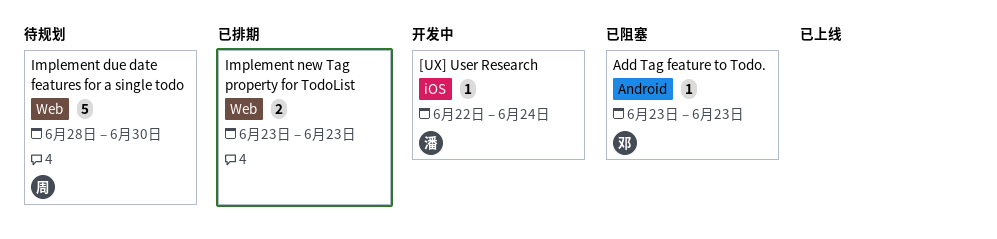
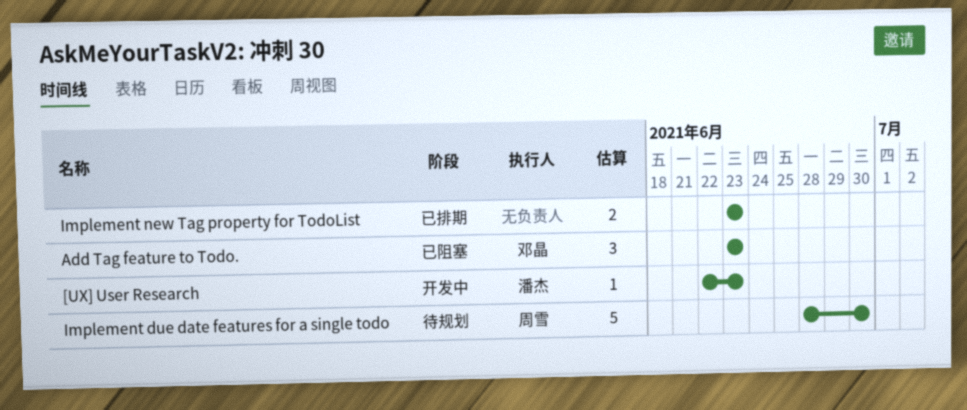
[UX] User Research, due: Jun 24 -> Jun 23
Add Tag feature to Todo., estimate: 1 -> 3

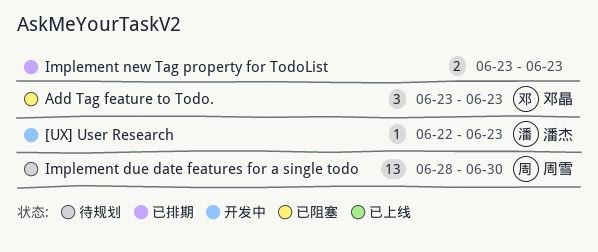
Implement due date features for a single todo, estimate: 5 -> 13

